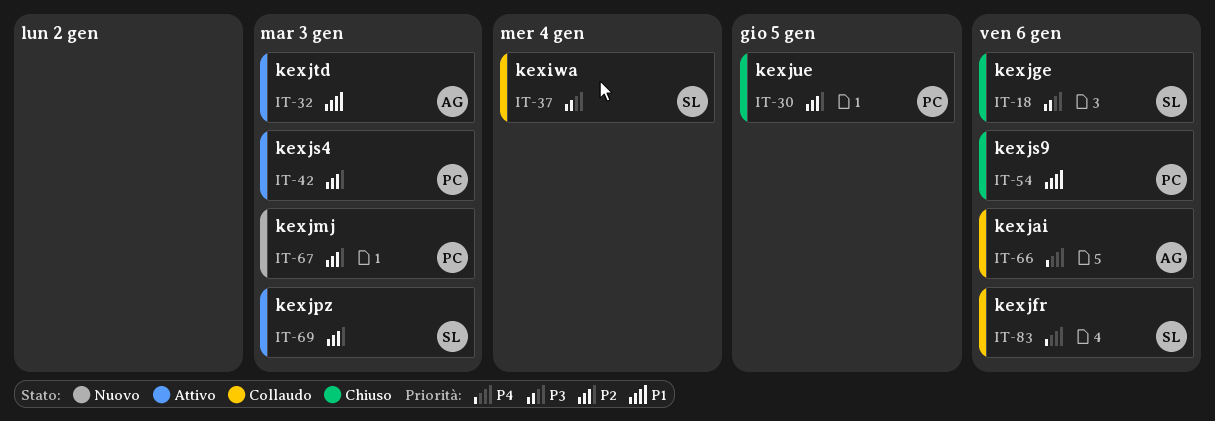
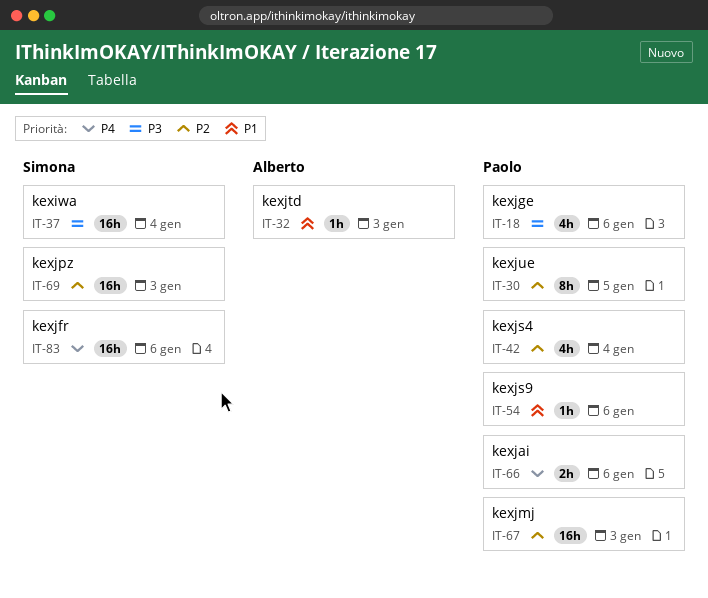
IT-18, owner: Simona -> Paolo
IT-42, due: Jan 3 -> Jan 4
IT-66, owner: Alberto -> Paolo

